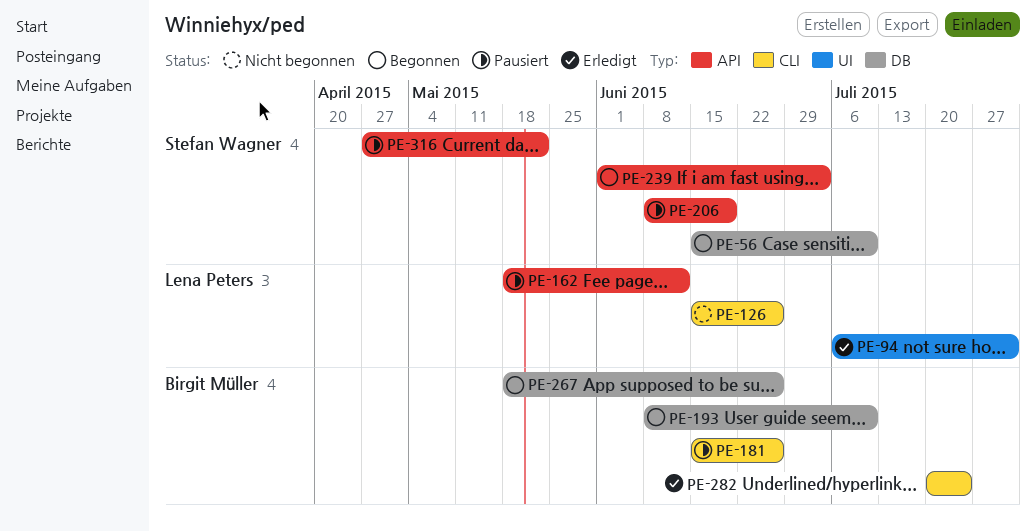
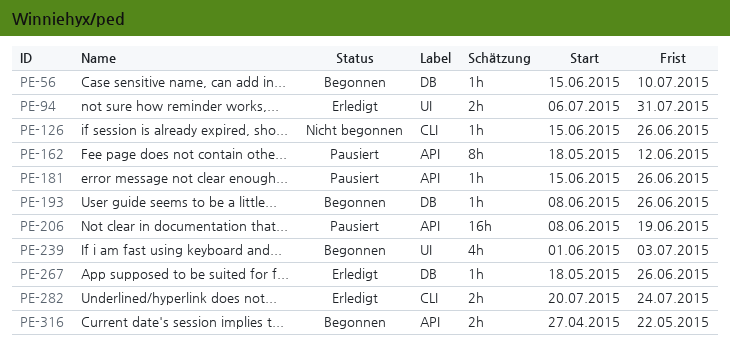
PE-181, label: CLI -> API
PE-193, due: Jul 10 -> Jun 26
PE-239, label: API -> UI
PE-267, status: Begonnen -> Erledigt
PE-316, status: Pausiert -> Begonnen

